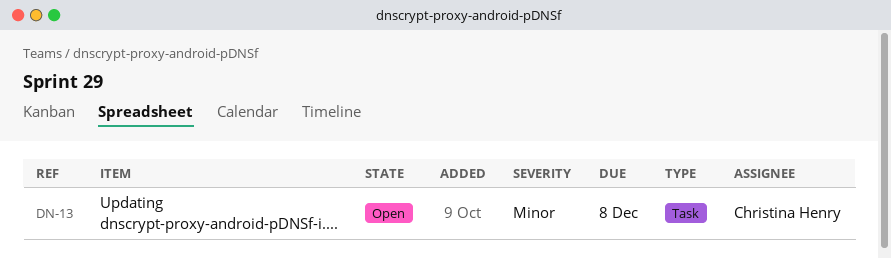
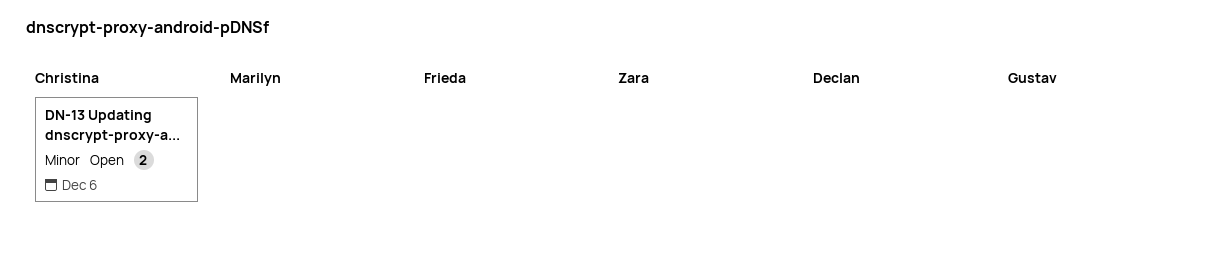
DN-13, due: Dec 8 -> Dec 6

